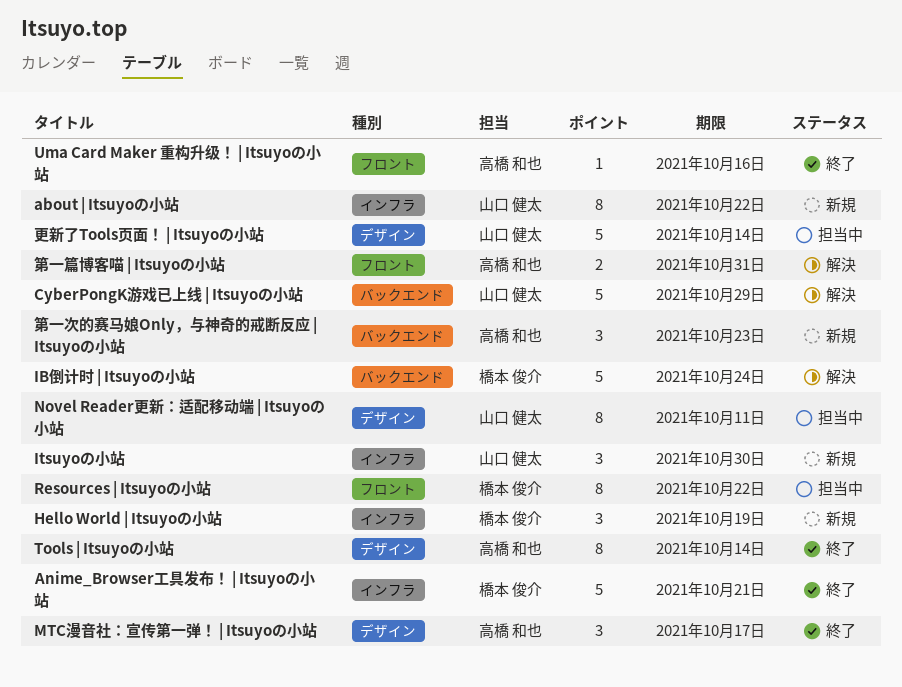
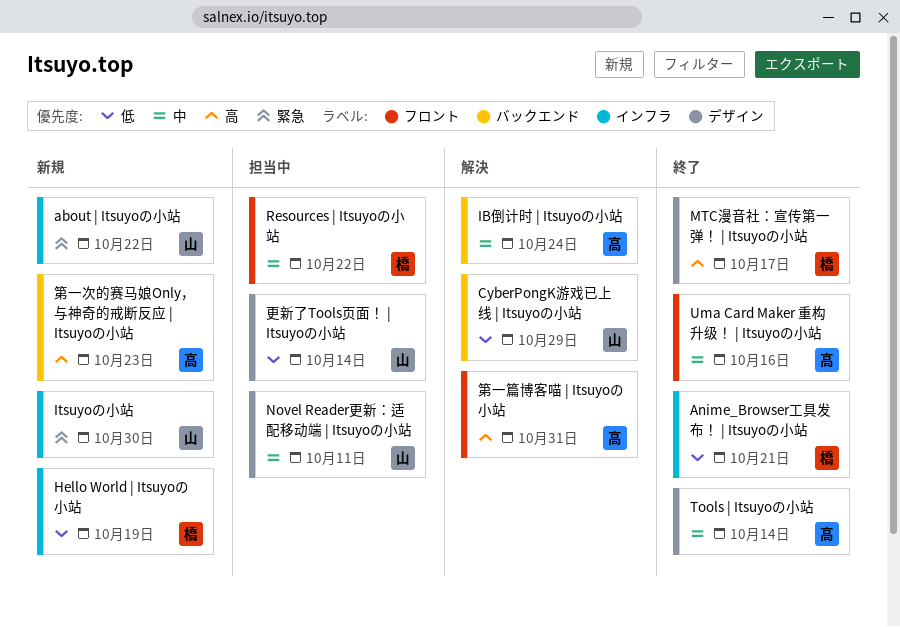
IB倒计时 | Itsuyoの小站, owner: 橋本 俊介 -> 高橋 和也
MTC漫音社：宣传第一弹！ | Itsuyoの小站, owner: 高橋 和也 -> 橋本 俊介

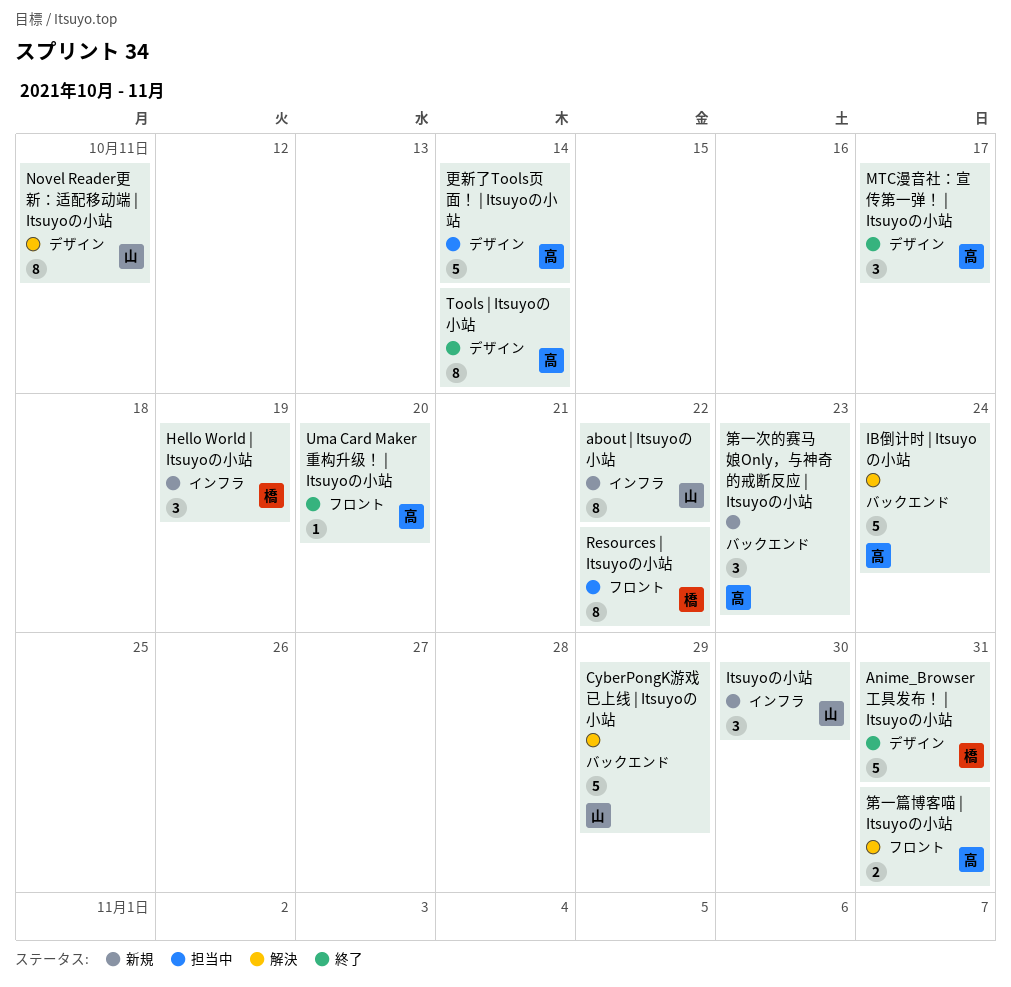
Anime_Browser工具发布！ | Itsuyoの小站, label: インフラ -> デザイン
Anime_Browser工具发布！ | Itsuyoの小站, due: Oct 21 -> Oct 31
MTC漫音社：宣传第一弹！ | Itsuyoの小站, owner: 橋 -> 高
Novel Reader更新：适配移动端 | Itsuyoの小站, status: 担当中 -> 解決
Uma Card Maker 重构升级！ | Itsuyoの小站, due: Oct 16 -> Oct 20
更新了Tools页面！ | Itsuyoの小站, owner: 山 -> 高

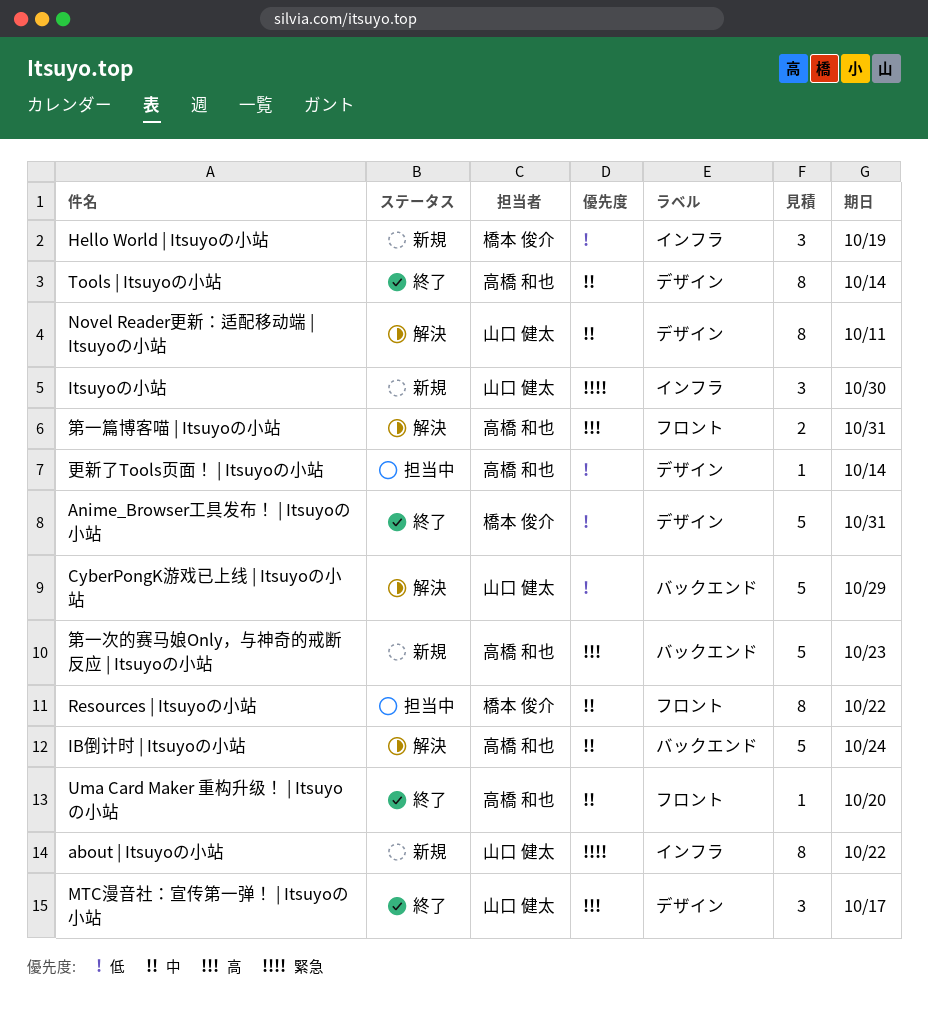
MTC漫音社：宣传第一弹！ | Itsuyoの小站, owner: 高橋 和也 -> 山口 健太
更新了Tools页面！ | Itsuyoの小站, estimate: 5 -> 1
第一次的赛马娘Only，与神奇的戒断反应 | Itsuyoの小站, estimate: 3 -> 5

